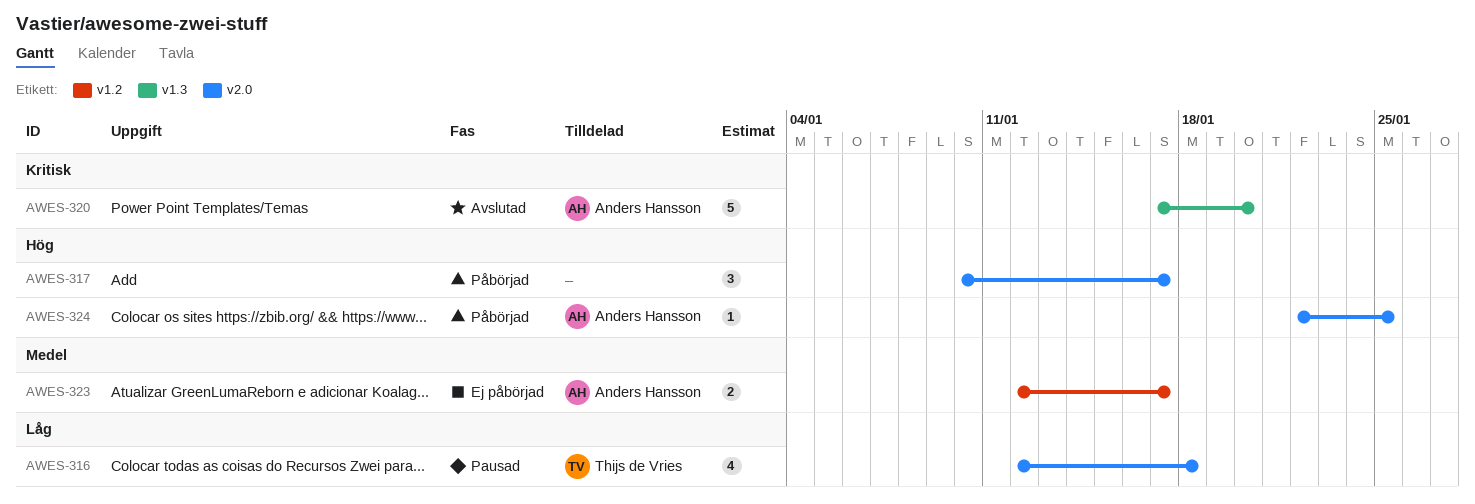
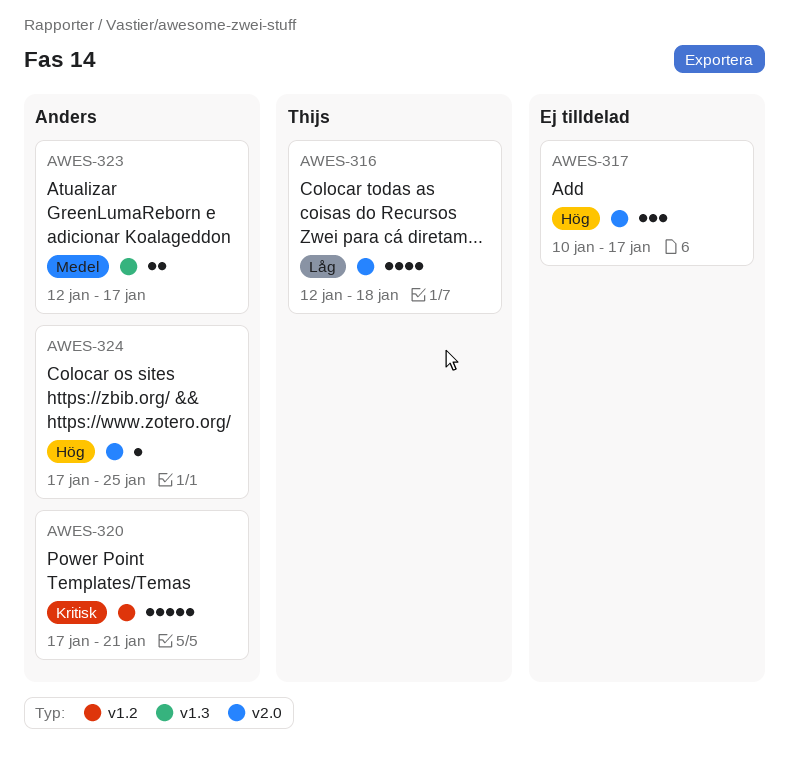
AWES-320, label: v1.3 -> v1.2
AWES-320, due: Jan 20 -> Jan 21
AWES-323, label: v1.2 -> v1.3
AWES-324, start: Jan 22 -> Jan 17

